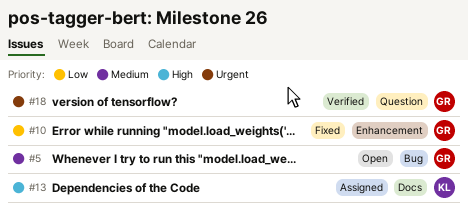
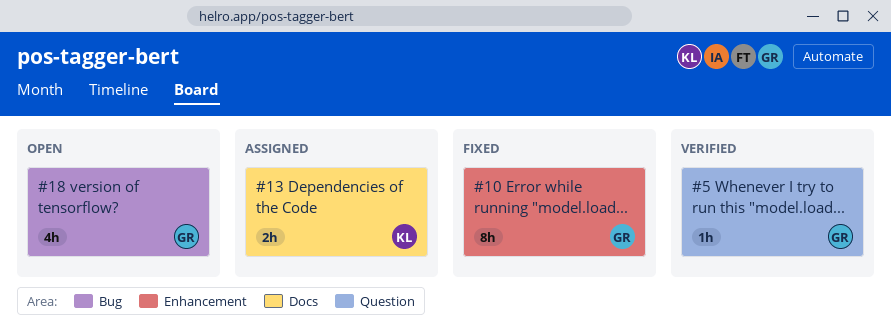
#5, status: Open -> Verified
#5, label: Bug -> Question
#18, status: Verified -> Open
#18, label: Question -> Bug

